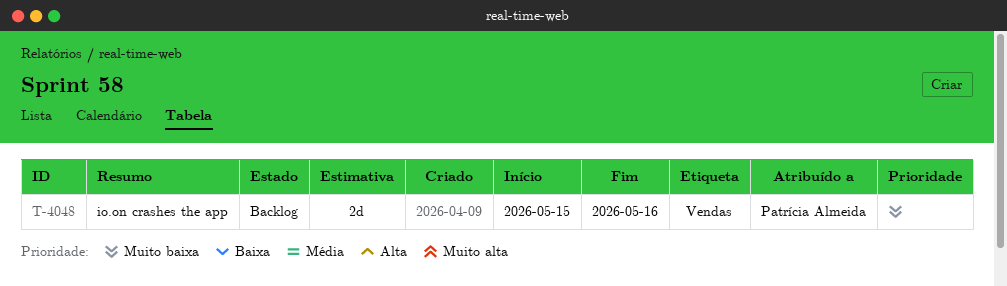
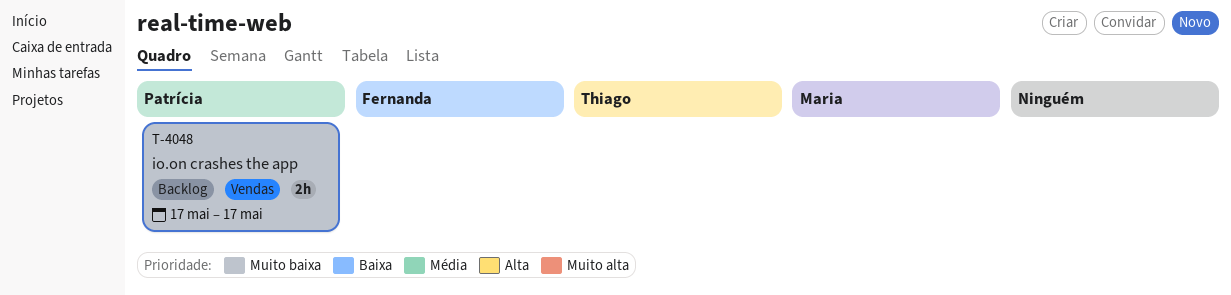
T-4048, estimate: 2d -> 2h
T-4048, start: May 15 -> May 17
T-4048, due: May 16 -> May 17

